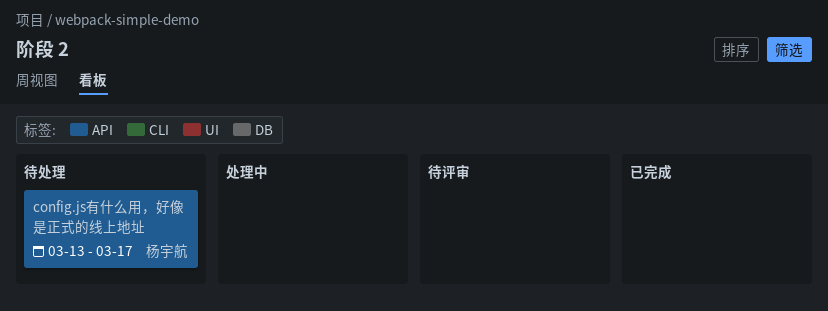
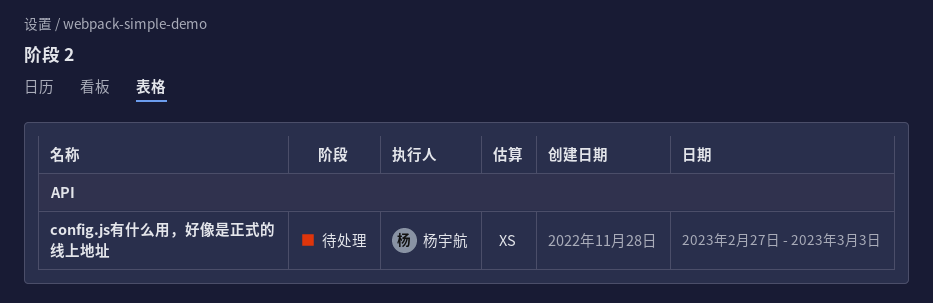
config.js有什么用，好像是正式的线上地址, start: Mar 13 -> Feb 27
config.js有什么用，好像是正式的线上地址, due: Mar 17 -> Mar 3

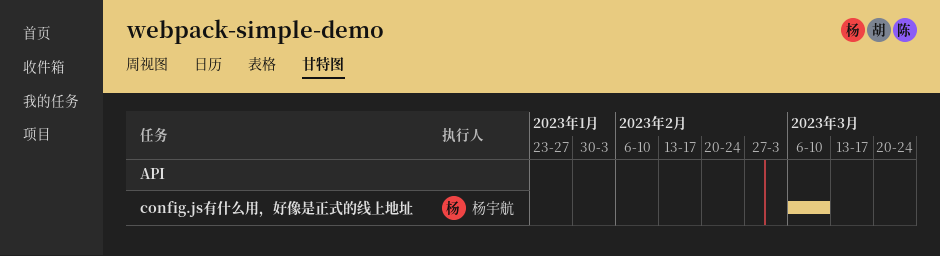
config.js有什么用，好像是正式的线上地址, start: Feb 27 -> Mar 6
config.js有什么用，好像是正式的线上地址, due: Mar 3 -> Mar 10

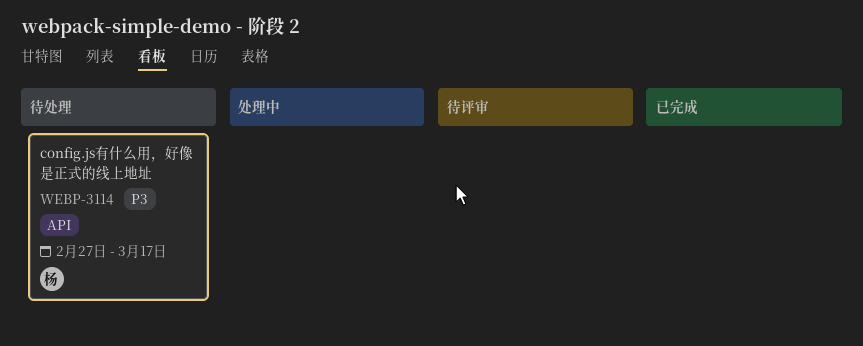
config.js有什么用，好像是正式的线上地址, start: Mar 6 -> Feb 27
config.js有什么用，好像是正式的线上地址, due: Mar 10 -> Mar 17

